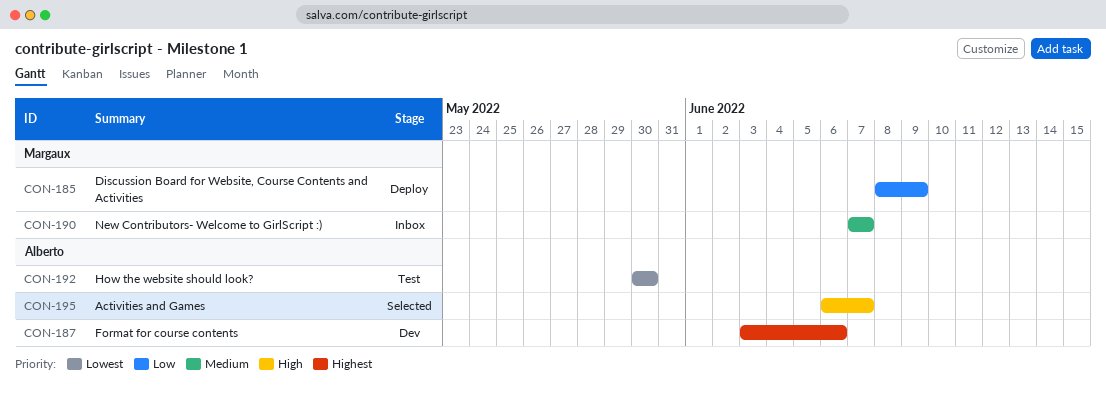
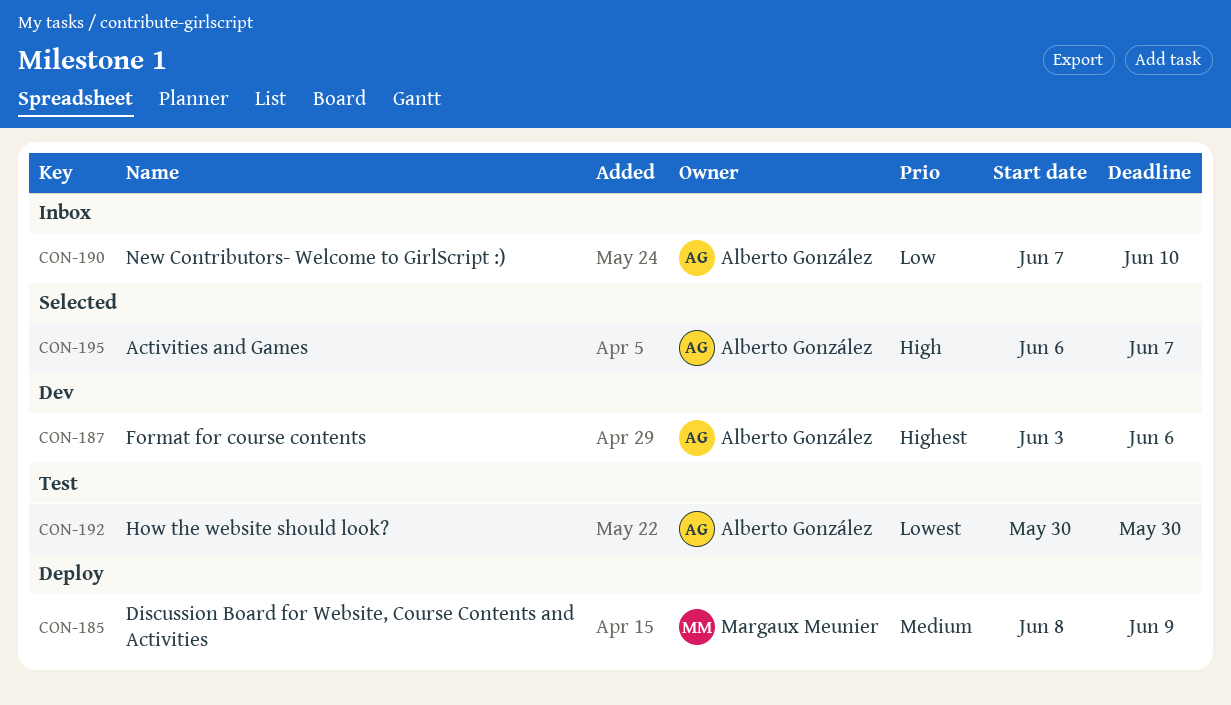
CON-185, priority: Low -> Medium
CON-190, owner: Margaux Meunier -> Alberto González
CON-190, priority: Medium -> Low
CON-190, due: Jun 7 -> Jun 10

